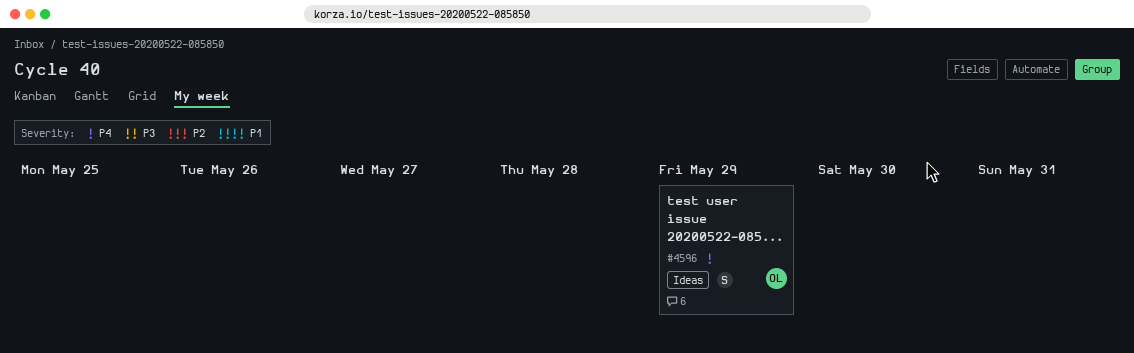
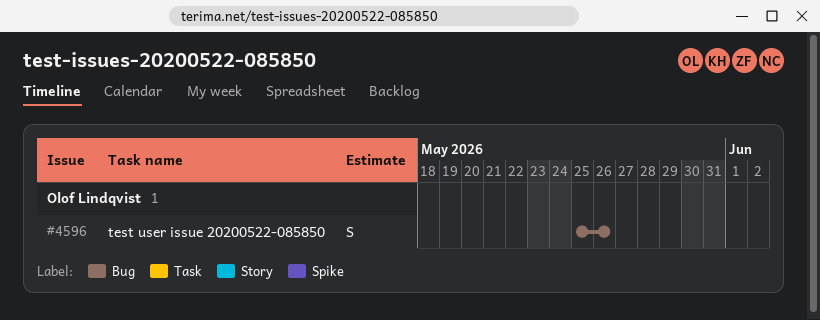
#4596, due: May 29 -> May 26

